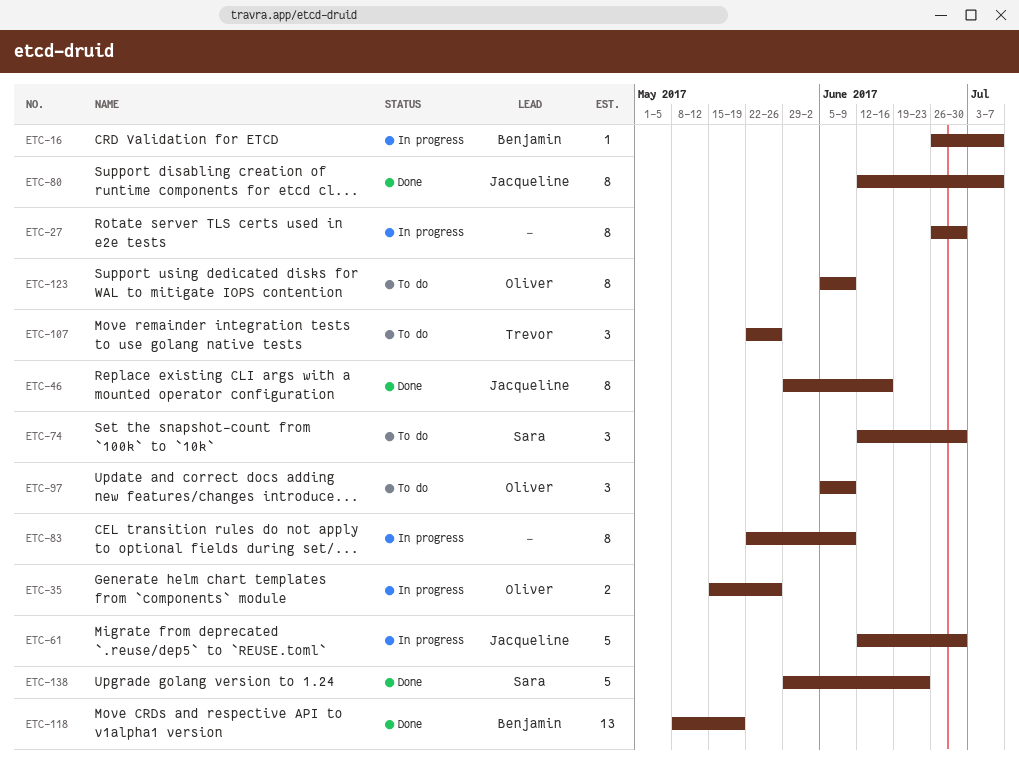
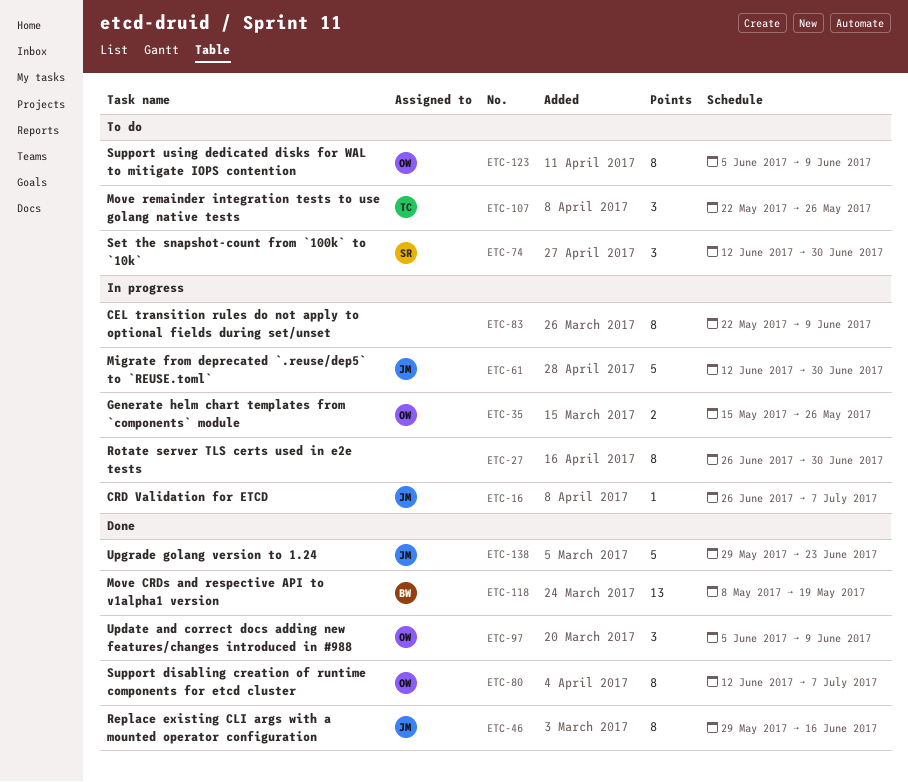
ETC-16, owner: Benjamin -> Jacqueline
ETC-80, owner: Jacqueline -> Oliver
ETC-97, status: To do -> Done
ETC-138, owner: Sara -> Jacqueline

